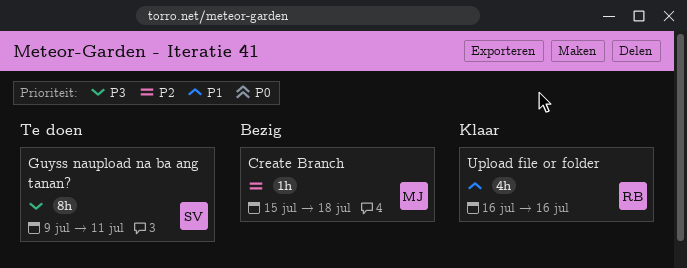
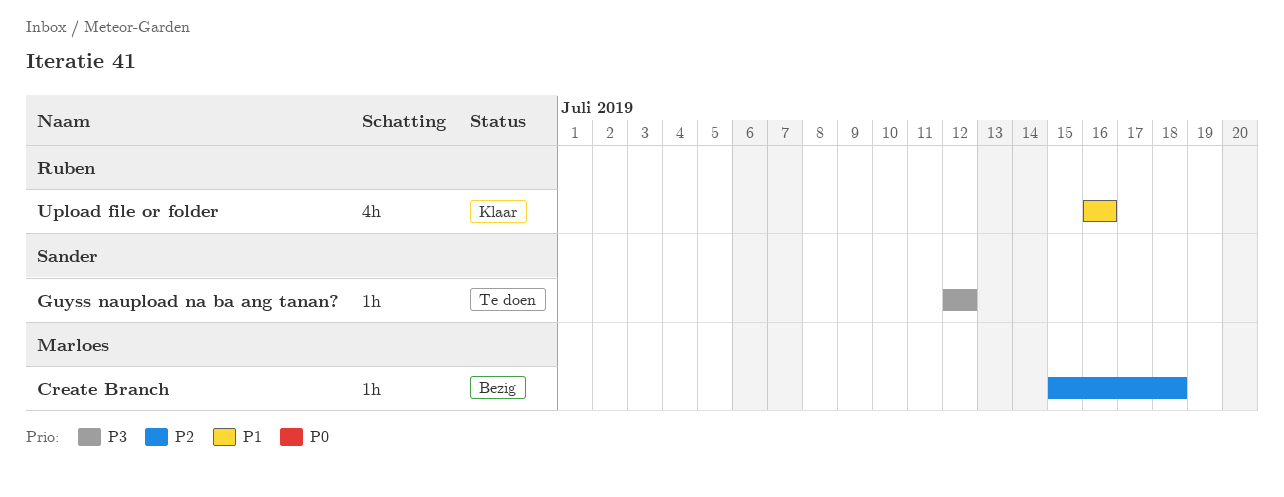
Guyss naupload na ba ang tanan?, estimate: 8h -> 1h
Guyss naupload na ba ang tanan?, start: Jul 9 -> Jul 12
Guyss naupload na ba ang tanan?, due: Jul 11 -> Jul 12

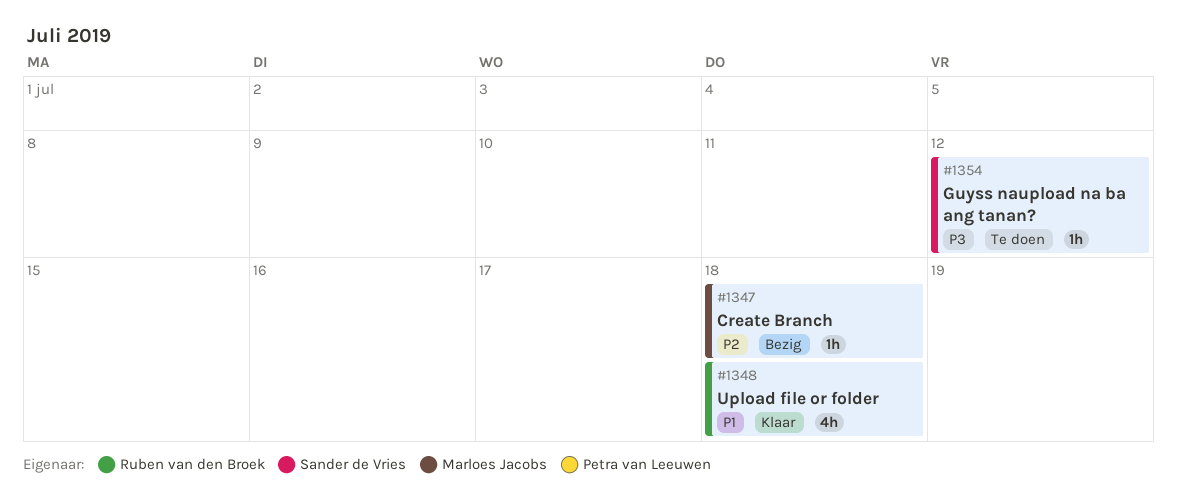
Upload file or folder, due: Jul 16 -> Jul 18

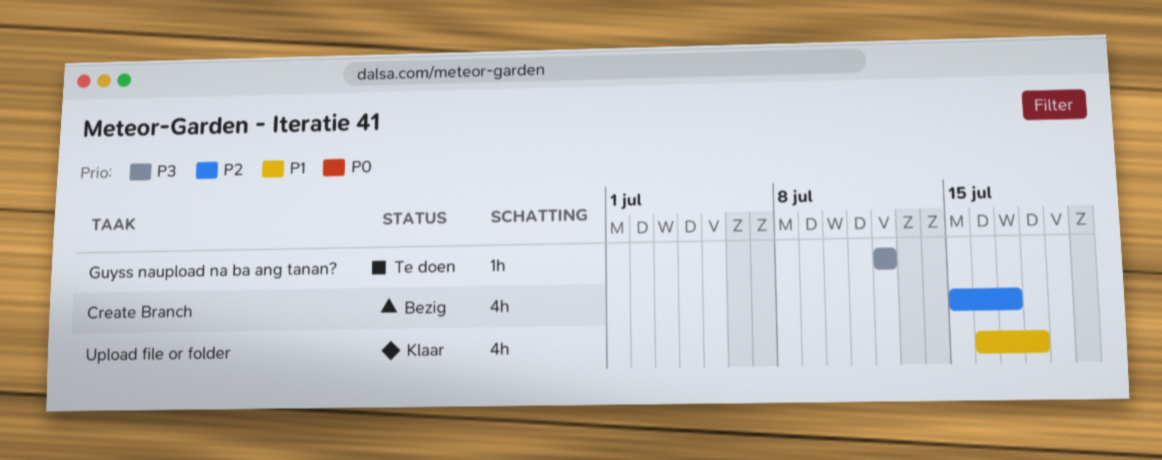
Create Branch, estimate: 1h -> 4h
Create Branch, due: Jul 18 -> Jul 17

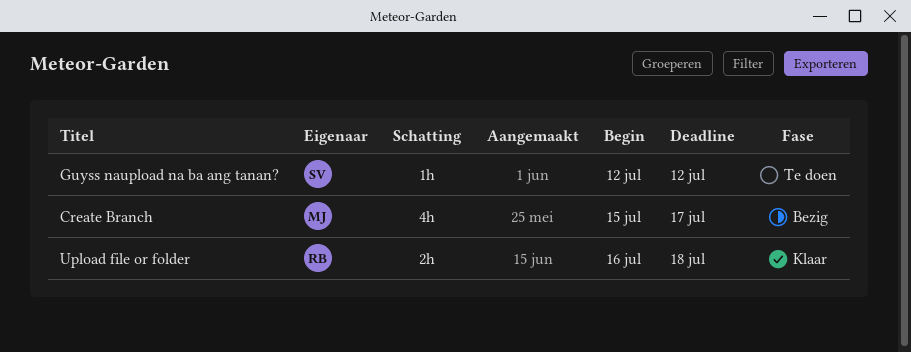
Upload file or folder, estimate: 4h -> 2h

